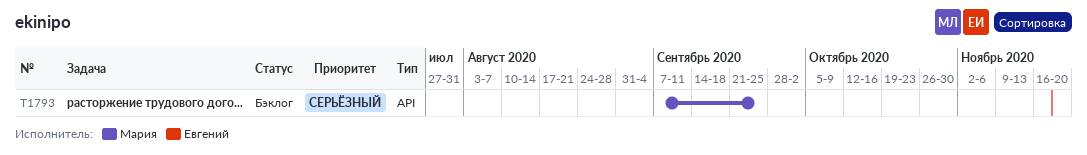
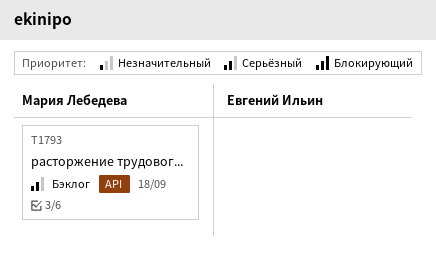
T1793, due: Sep 25 -> Sep 18

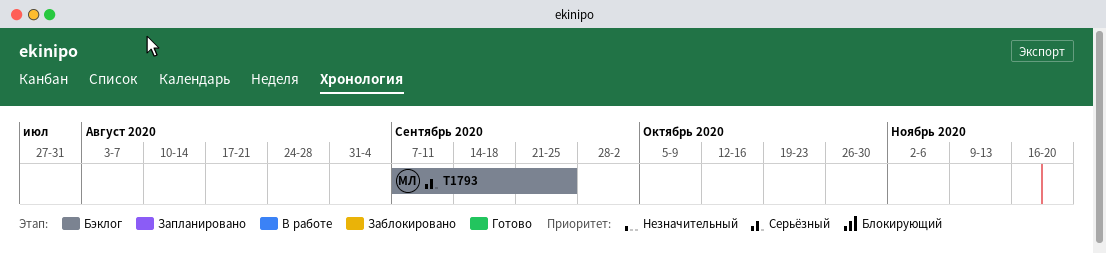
T1793, due: Sep 18 -> Sep 25

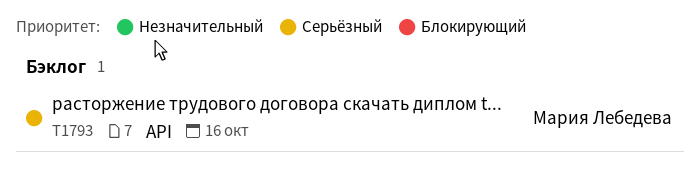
T1793, due: Sep 25 -> Oct 16

